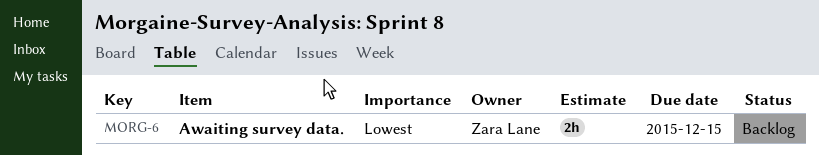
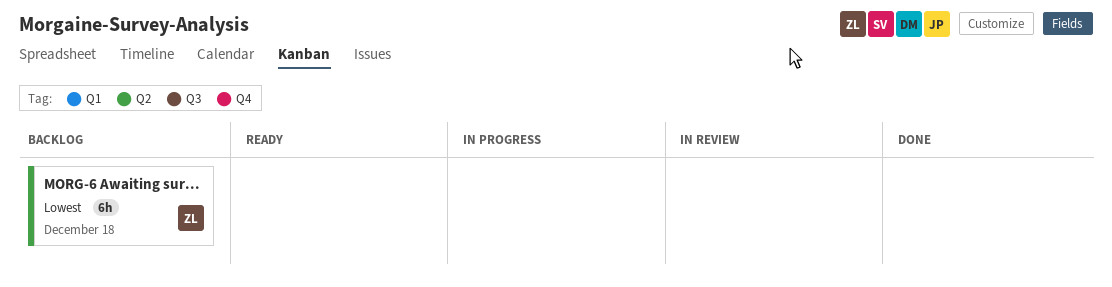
MORG-6, estimate: 2h -> 6h
MORG-6, due: Dec 15 -> Dec 18

